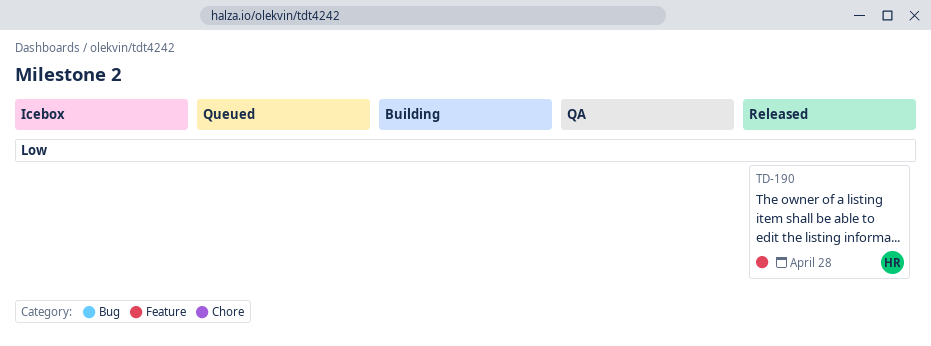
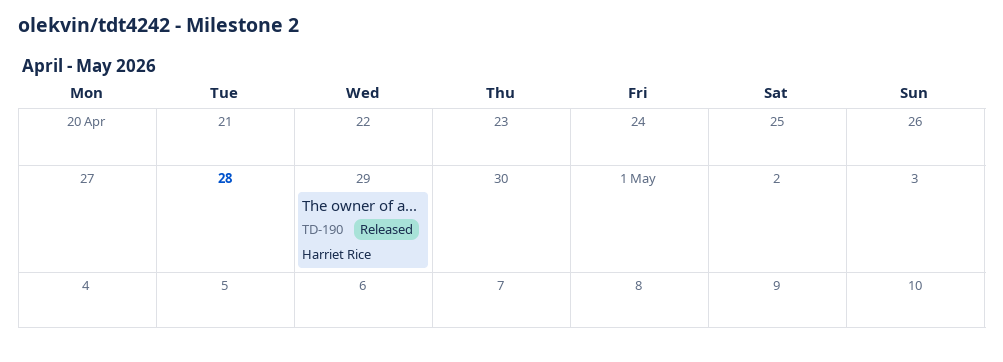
TD-190, due: Apr 28 -> Apr 29

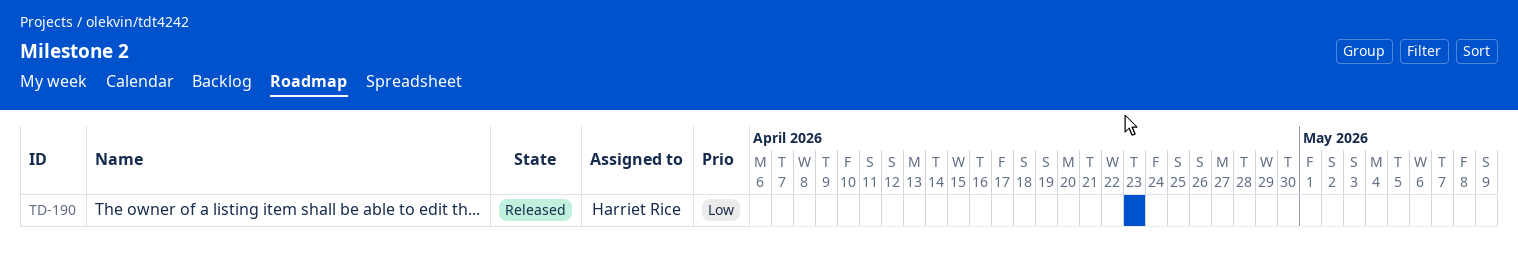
TD-190, due: Apr 29 -> Apr 23

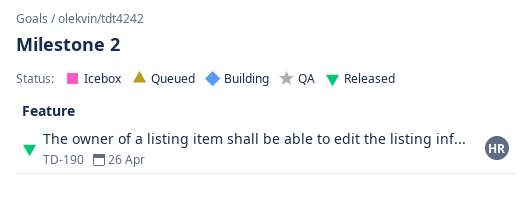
TD-190, due: Apr 23 -> Apr 26

